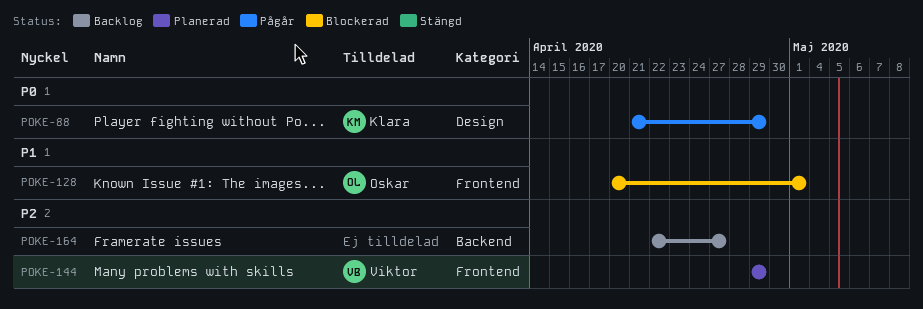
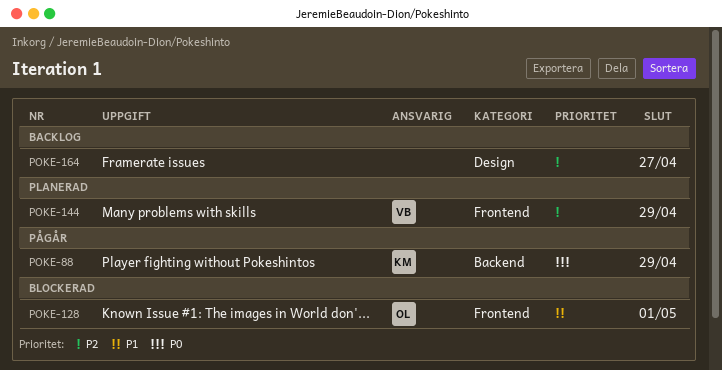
POKE-88, label: Design -> Backend
POKE-164, label: Backend -> Design

